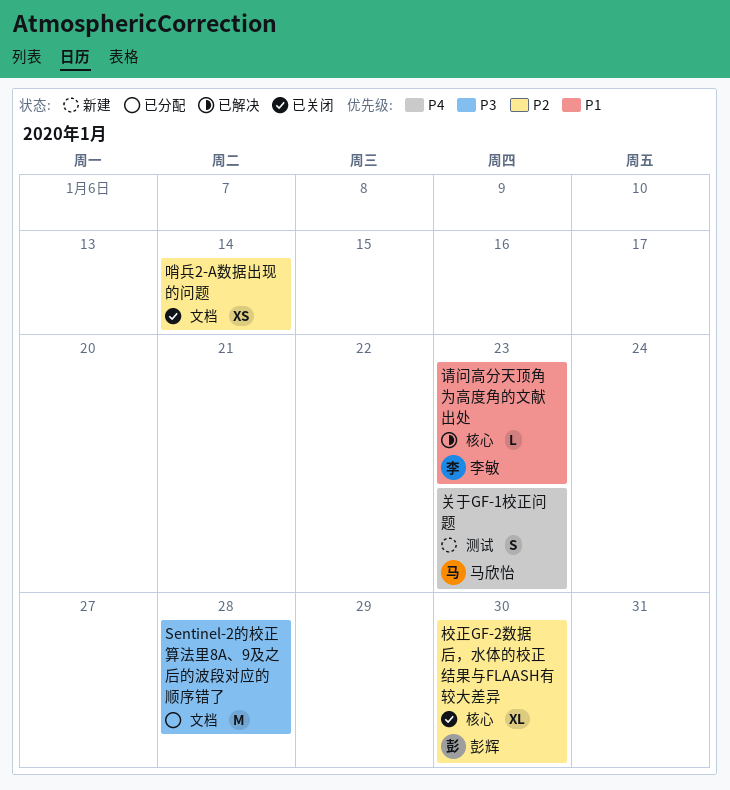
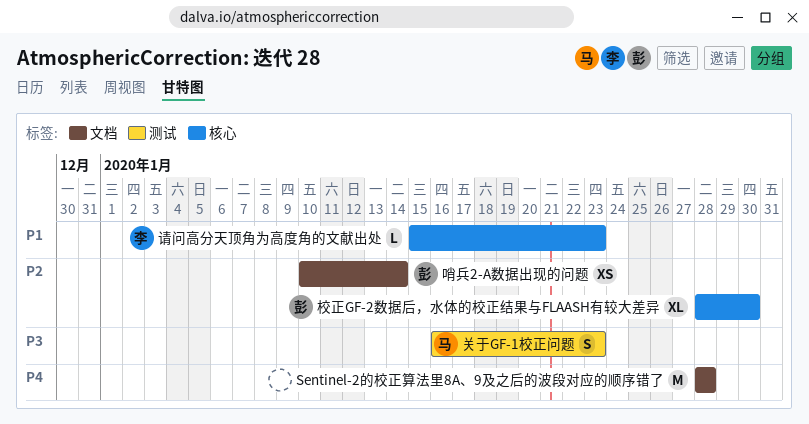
Sentinel-2的校正算法里8A、9及之后的波段对应的顺序错了, priority: P3 -> P4
关于GF-1校正问题, priority: P4 -> P3
哨兵2-A数据出现的问题, owner: none -> 彭辉

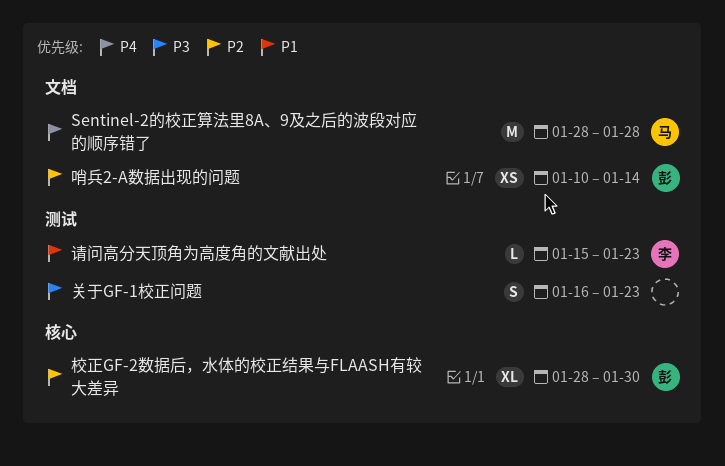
Sentinel-2的校正算法里8A、9及之后的波段对应的顺序错了, owner: none -> 马
关于GF-1校正问题, owner: 马 -> none
请问高分天顶角为高度角的文献出处, label: 核心 -> 测试

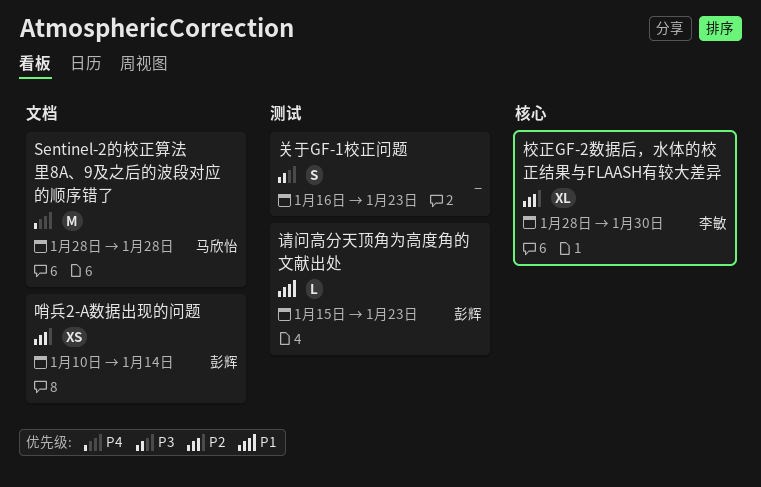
校正GF-2数据后，水体的校正结果与FLAASH有较大差异, owner: 彭辉 -> 李敏
请问高分天顶角为高度角的文献出处, owner: 李敏 -> 彭辉

